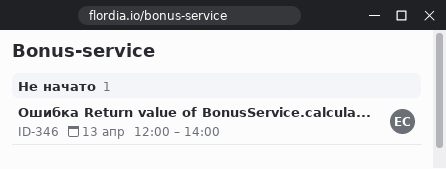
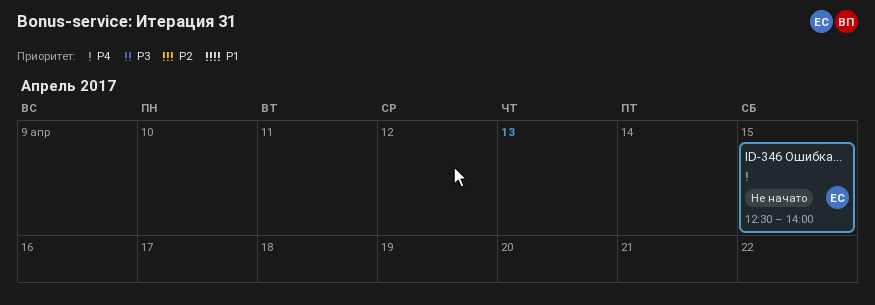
ID-346, day: Apr 13 -> Apr 15
ID-346, begins: 12:00 -> 12:30

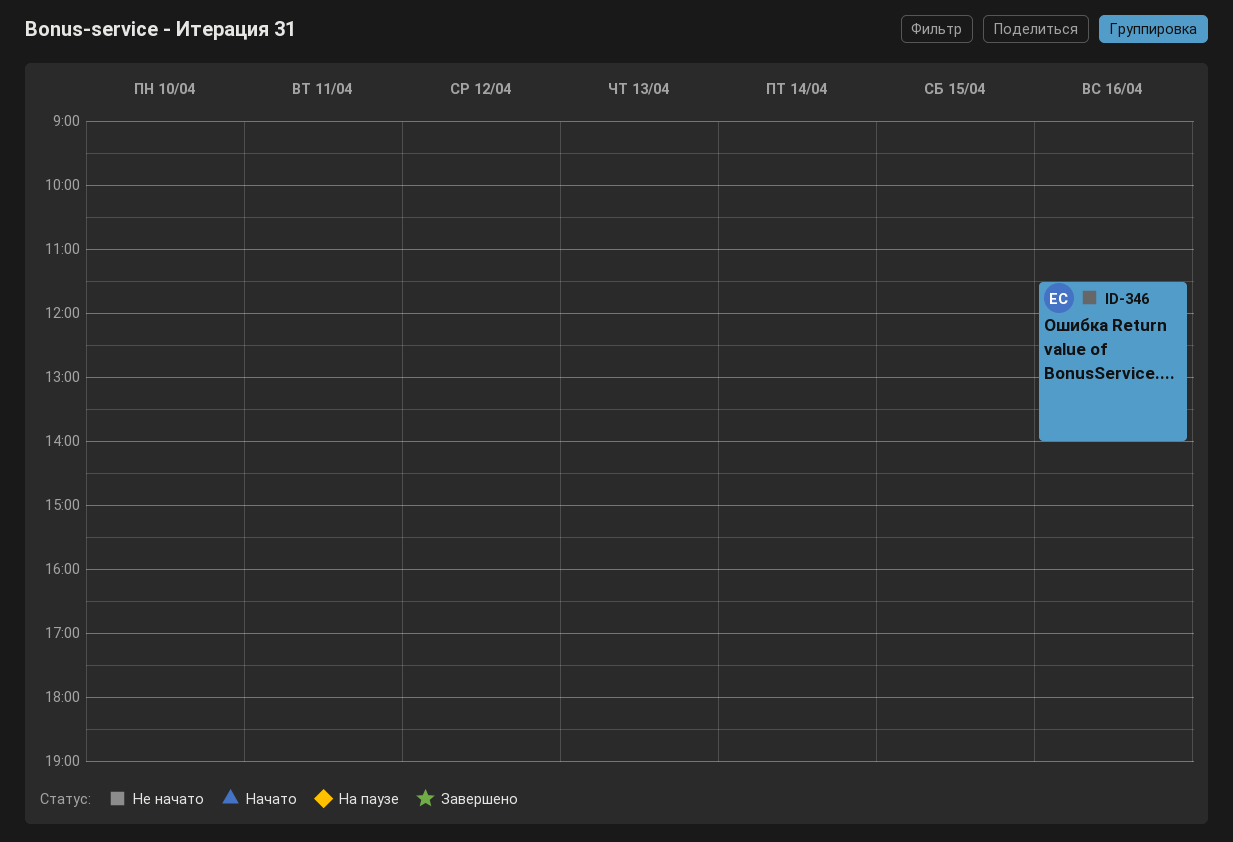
ID-346, day: Apr 15 -> Apr 16
ID-346, begins: 12:30 -> 11:30

